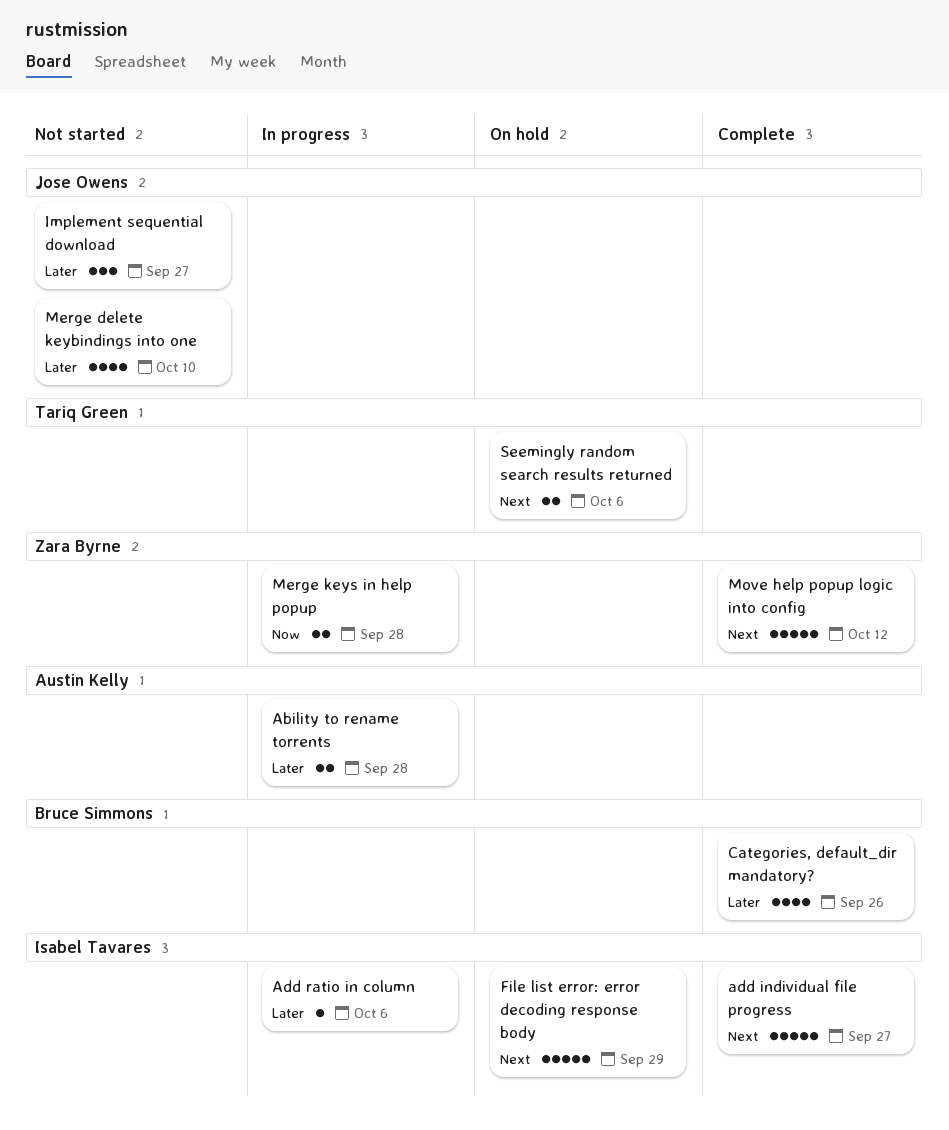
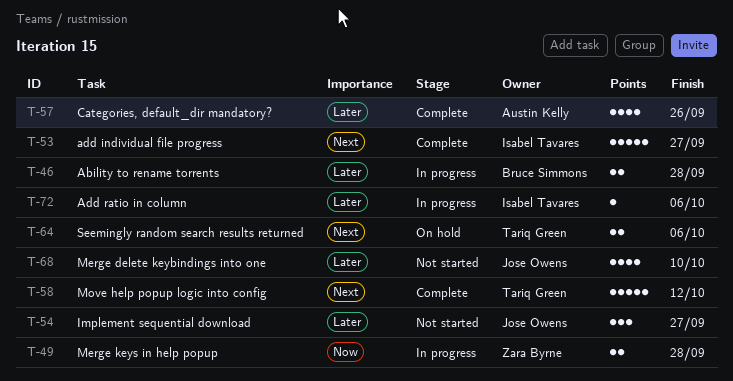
Ability to rename torrents, owner: Austin Kelly -> Bruce Simmons
Categories, default_dir mandatory?, owner: Bruce Simmons -> Austin Kelly
File list error: error decoding response body: present -> none
Move help popup logic into config, owner: Zara Byrne -> Tariq Green

